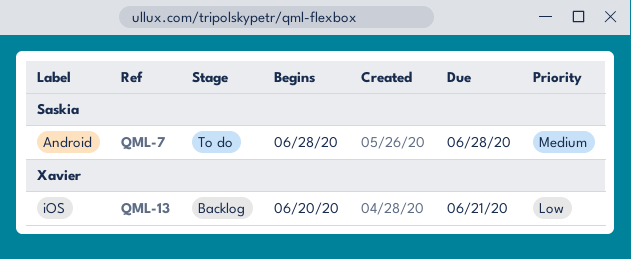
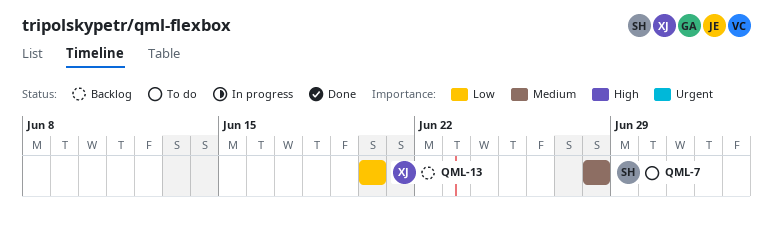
QML-13, due: Jun 21 -> Jun 20

